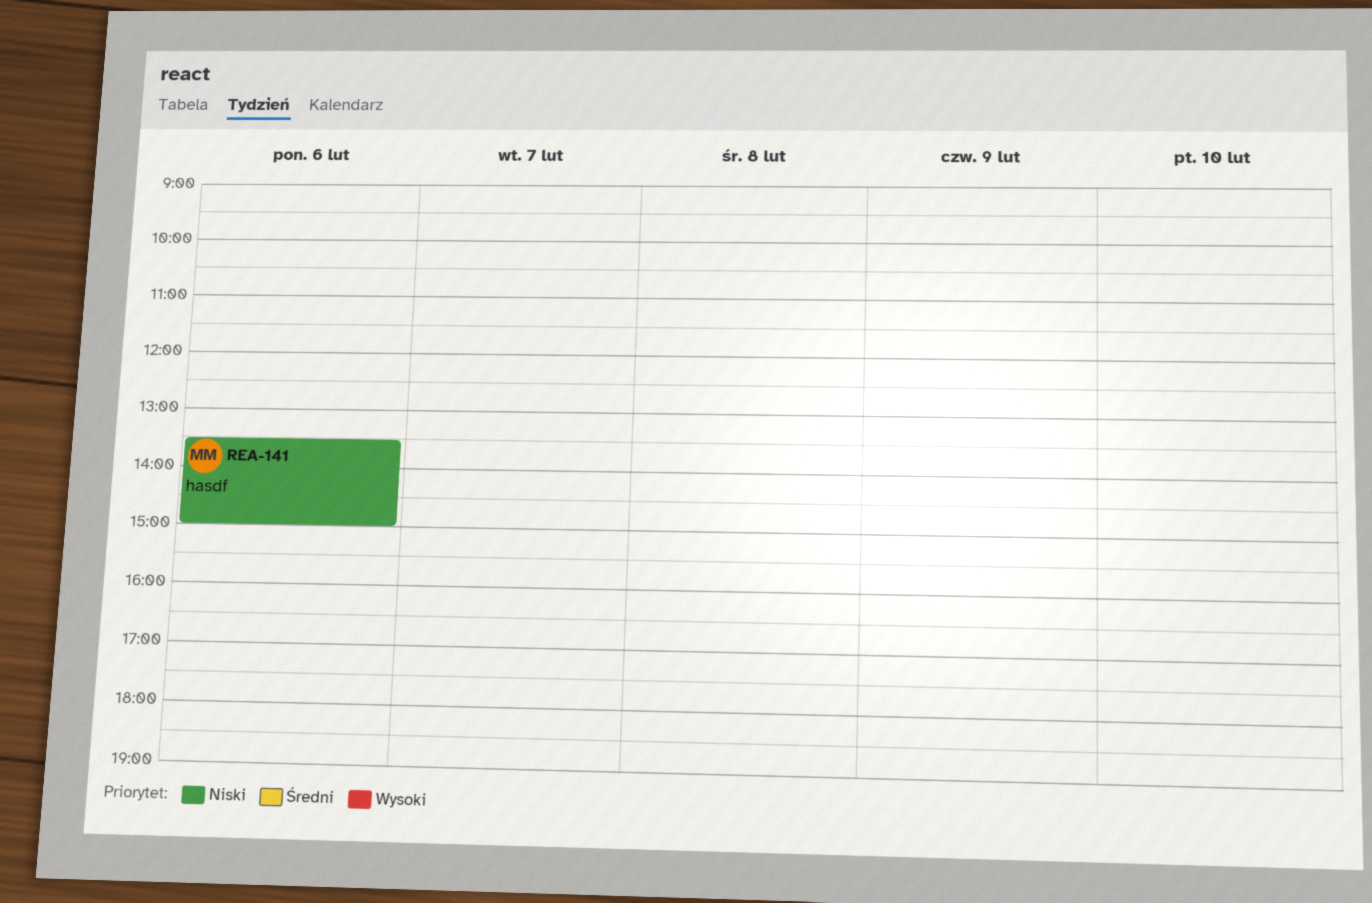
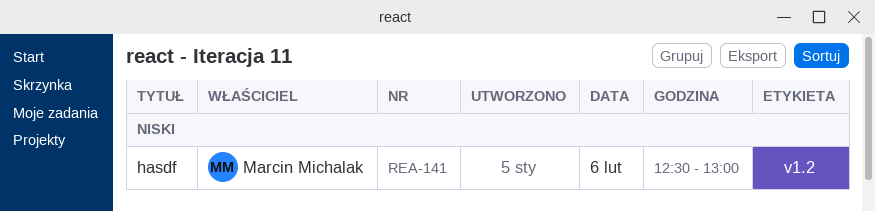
REA-141, begins: 13:30 -> 12:30
REA-141, ends: 15:00 -> 13:00

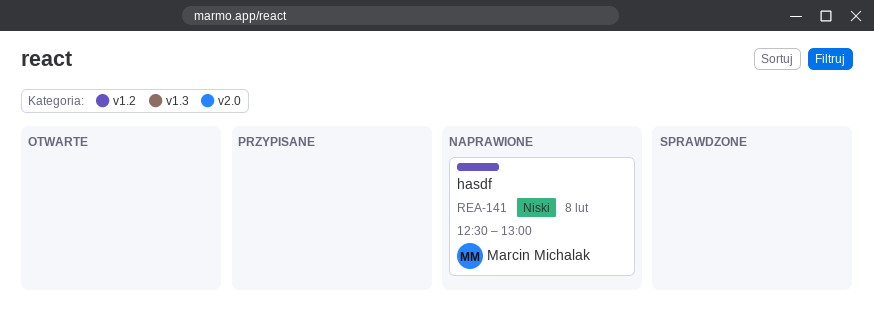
REA-141, day: Feb 6 -> Feb 8

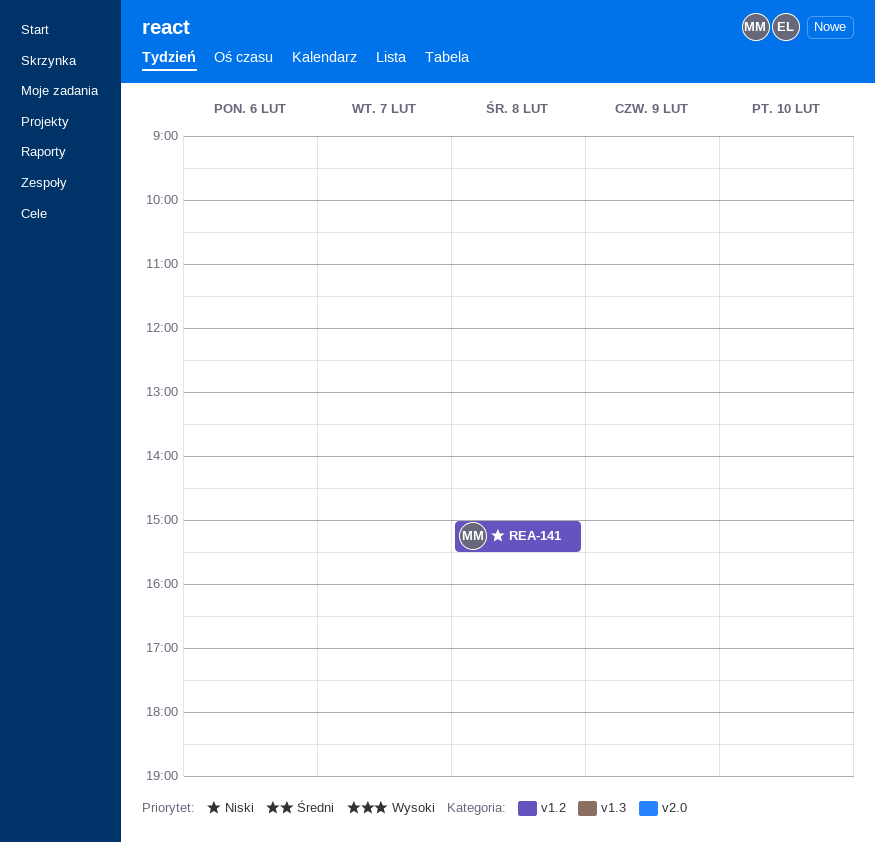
REA-141, begins: 12:30 -> 15:00
REA-141, ends: 13:00 -> 15:30

